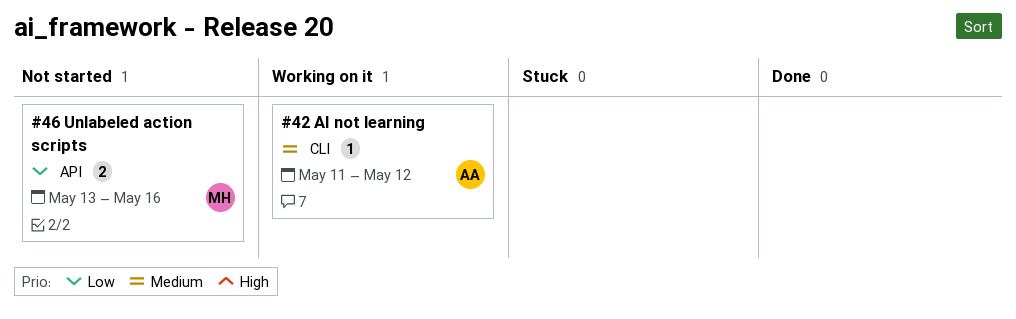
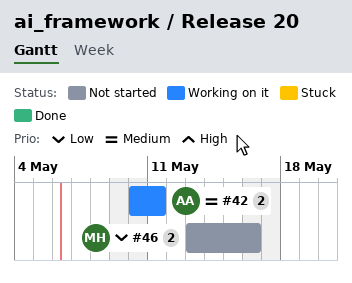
#42, estimate: 1 -> 2
#42, start: May 11 -> May 10
#42, due: May 12 -> May 11

